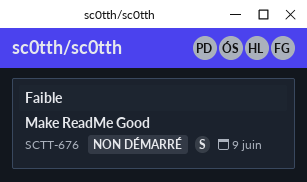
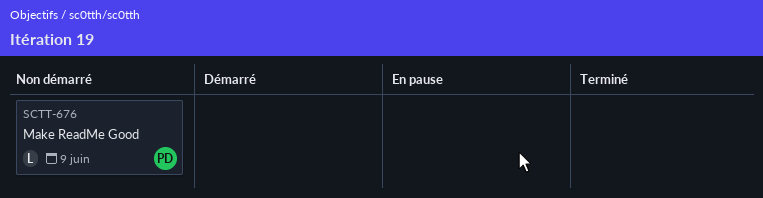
SCTT-676, estimate: S -> L

